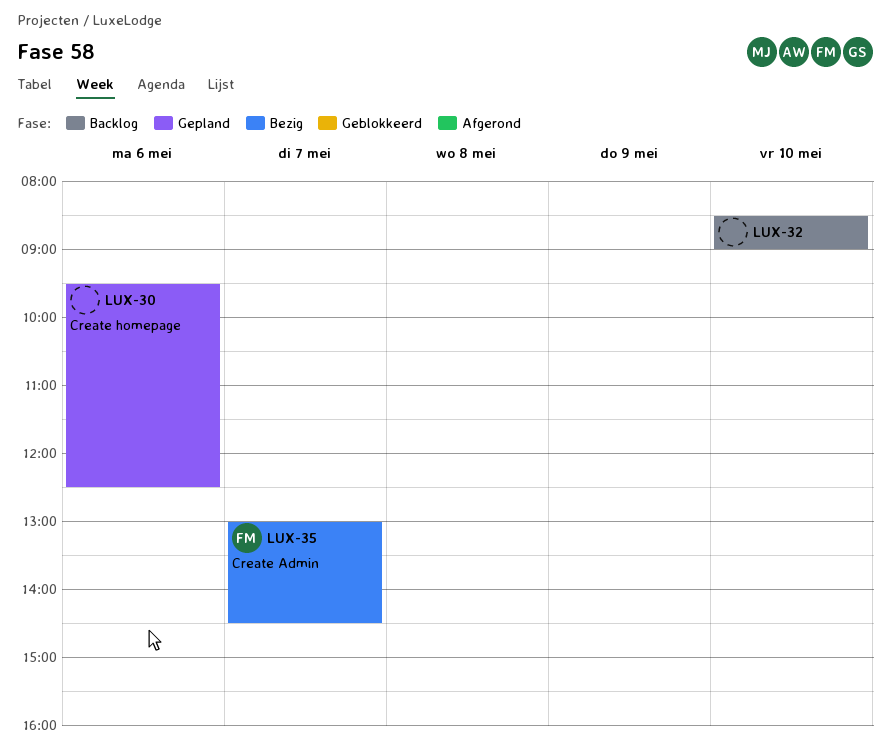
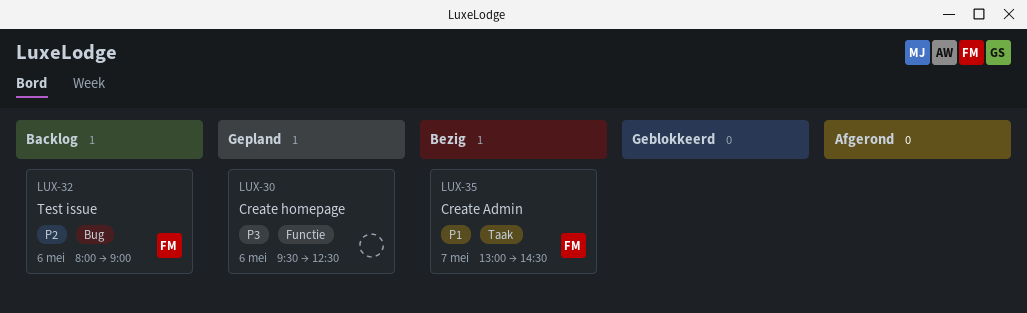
LUX-32, owner: none -> FM
LUX-32, day: May 10 -> May 6
LUX-32, begins: 08:30 -> 08:00

